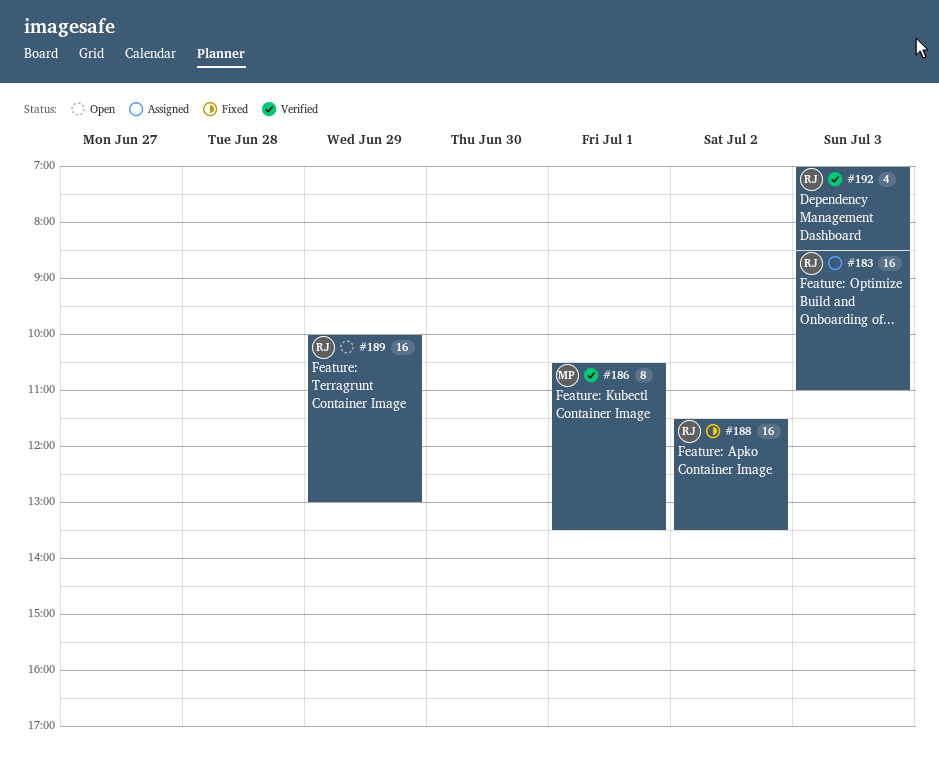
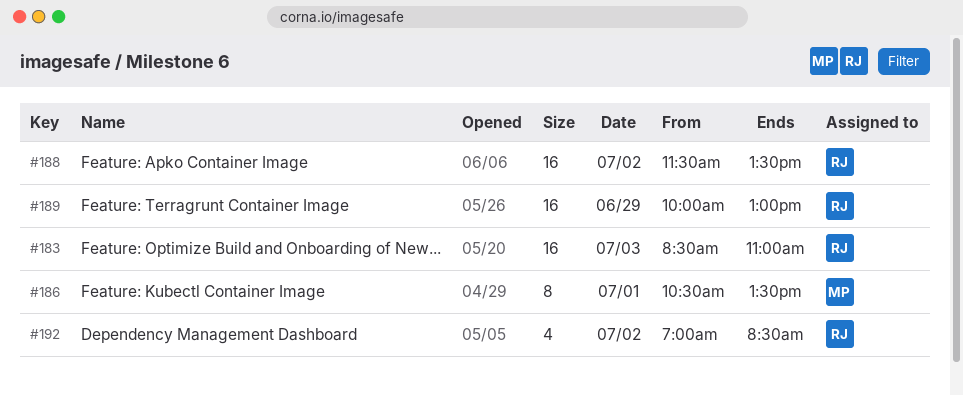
#192, day: Jul 3 -> Jul 2

